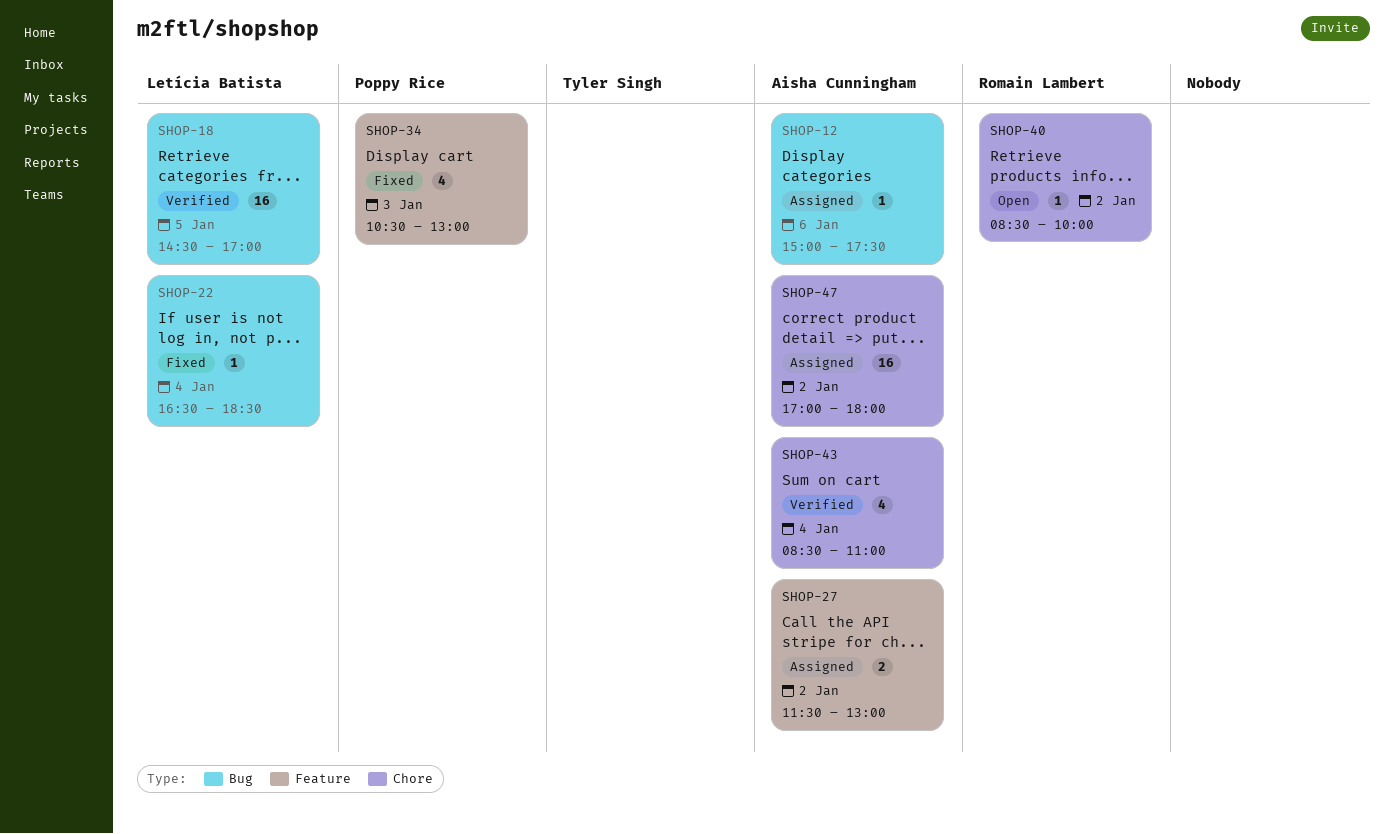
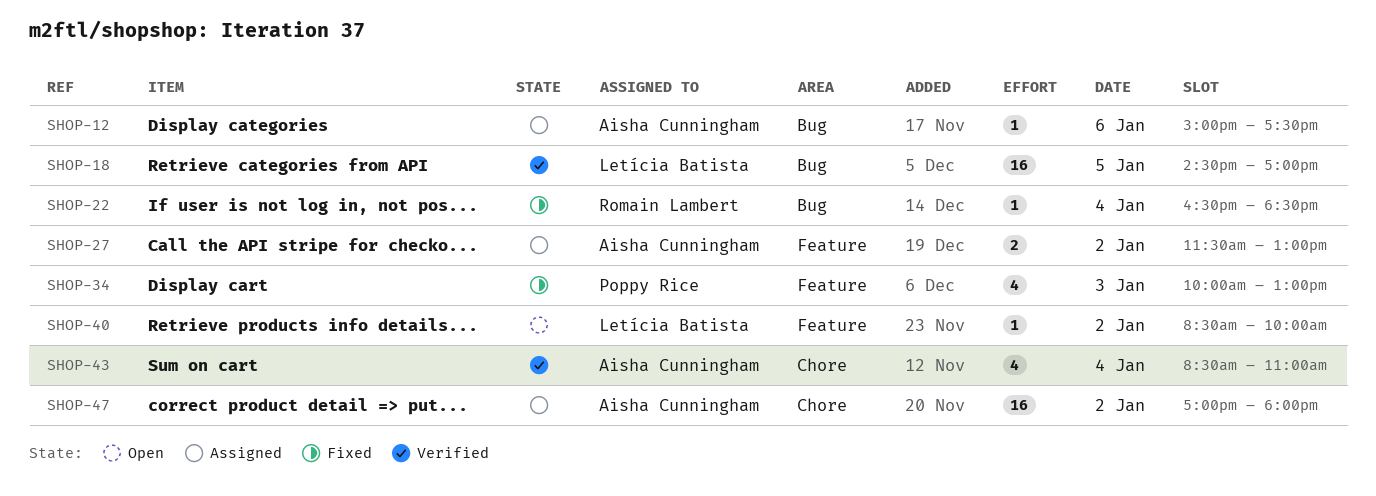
SHOP-22, owner: Letícia Batista -> Romain Lambert
SHOP-34, begins: 10:30 -> 10:00
SHOP-40, owner: Romain Lambert -> Letícia Batista
SHOP-40, label: Chore -> Feature

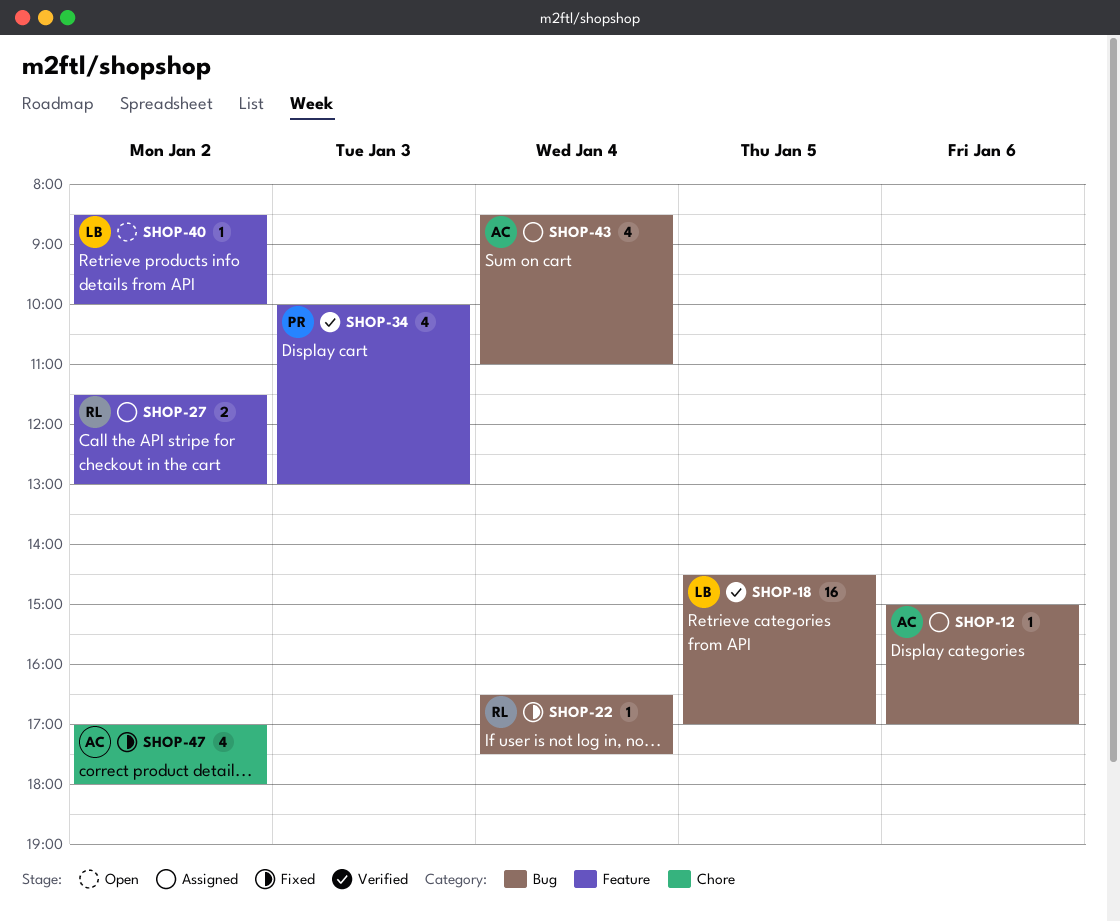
SHOP-12, ends: 17:30 -> 17:00
SHOP-22, ends: 18:30 -> 17:30
SHOP-27, owner: Aisha Cunningham -> Romain Lambert
SHOP-34, status: Fixed -> Verified
SHOP-43, status: Verified -> Assigned
SHOP-43, label: Chore -> Bug
SHOP-47, status: Assigned -> Fixed
SHOP-47, estimate: 16 -> 4

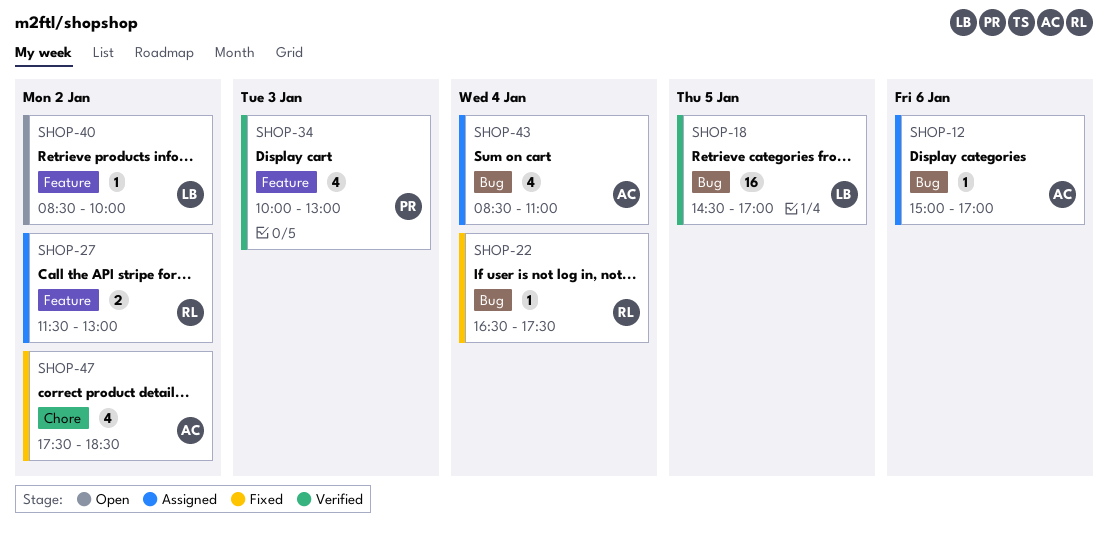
SHOP-47, begins: 17:00 -> 17:30
SHOP-47, ends: 18:00 -> 18:30

